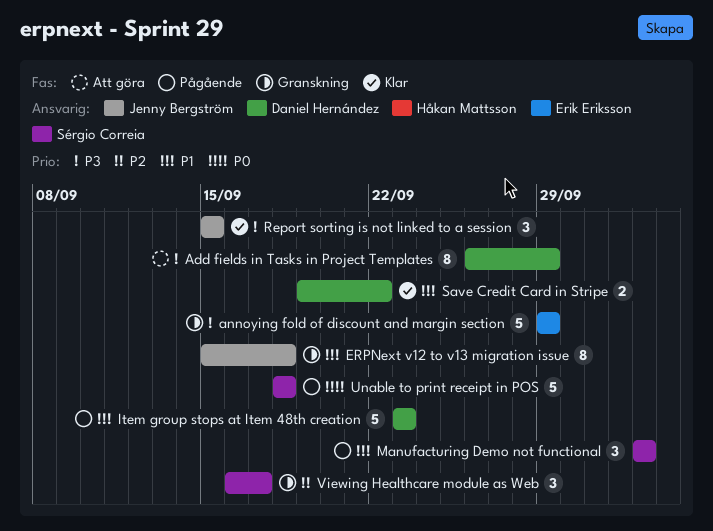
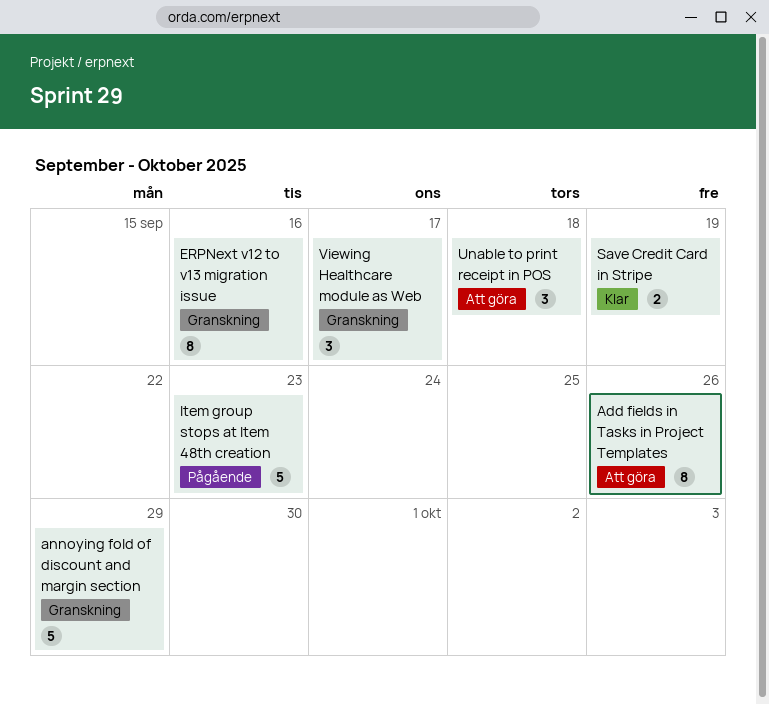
Add fields in Tasks in Project Templates, due: Sep 29 -> Sep 26
ERPNext v12 to v13 migration issue, due: Sep 18 -> Sep 16
Manufacturing Demo not functional: present -> none
Report sorting is not linked to a session: present -> none
Save Credit Card in Stripe, due: Sep 22 -> Sep 19
Unable to print receipt in POS, status: Pågående -> Att göra
Unable to print receipt in POS, estimate: 5 -> 3

